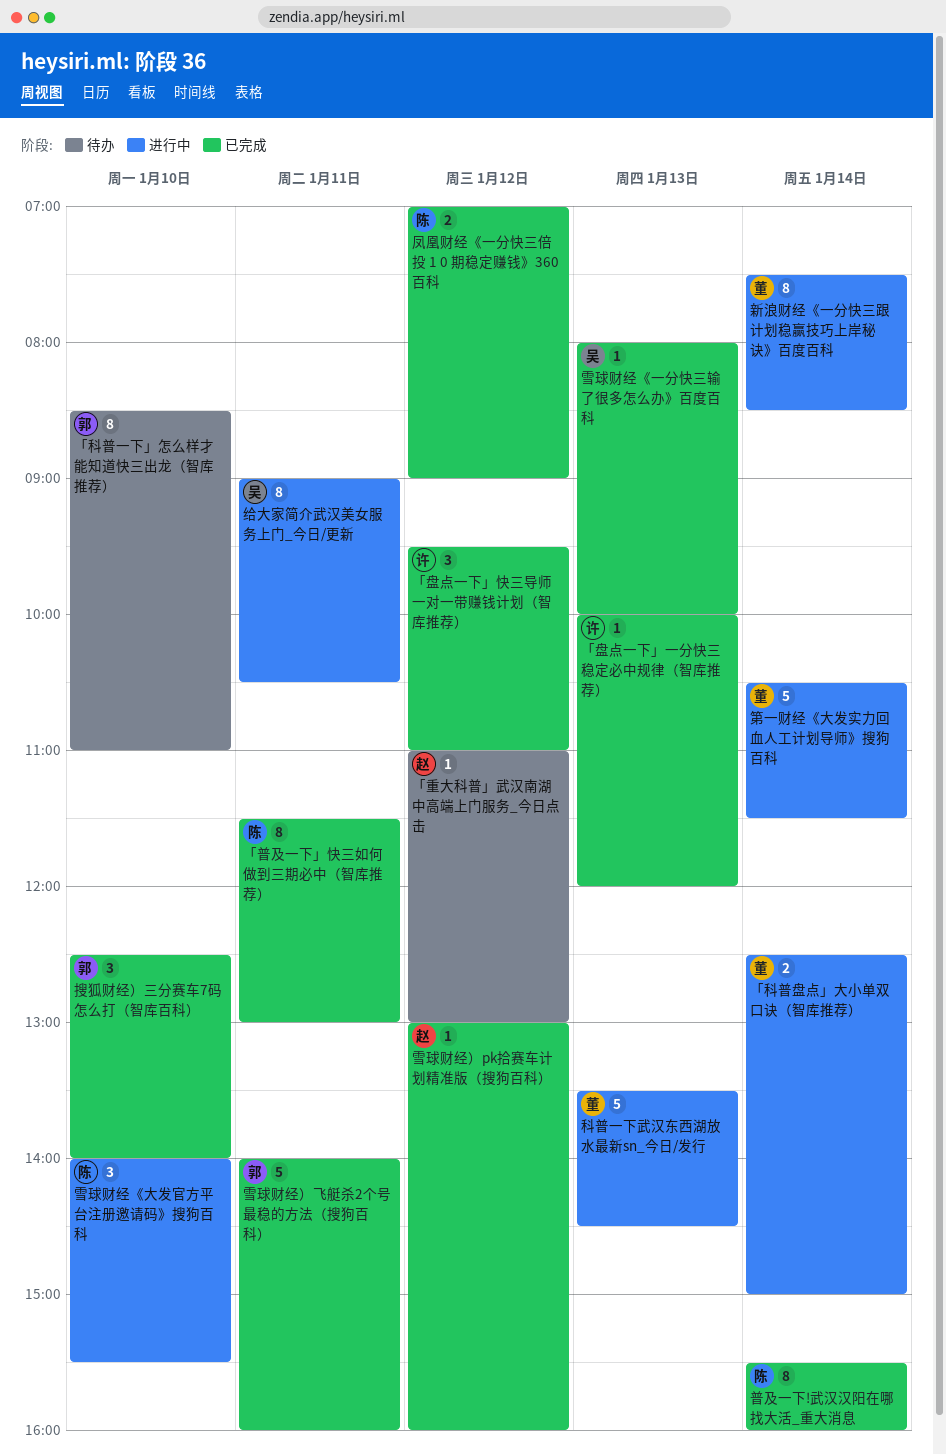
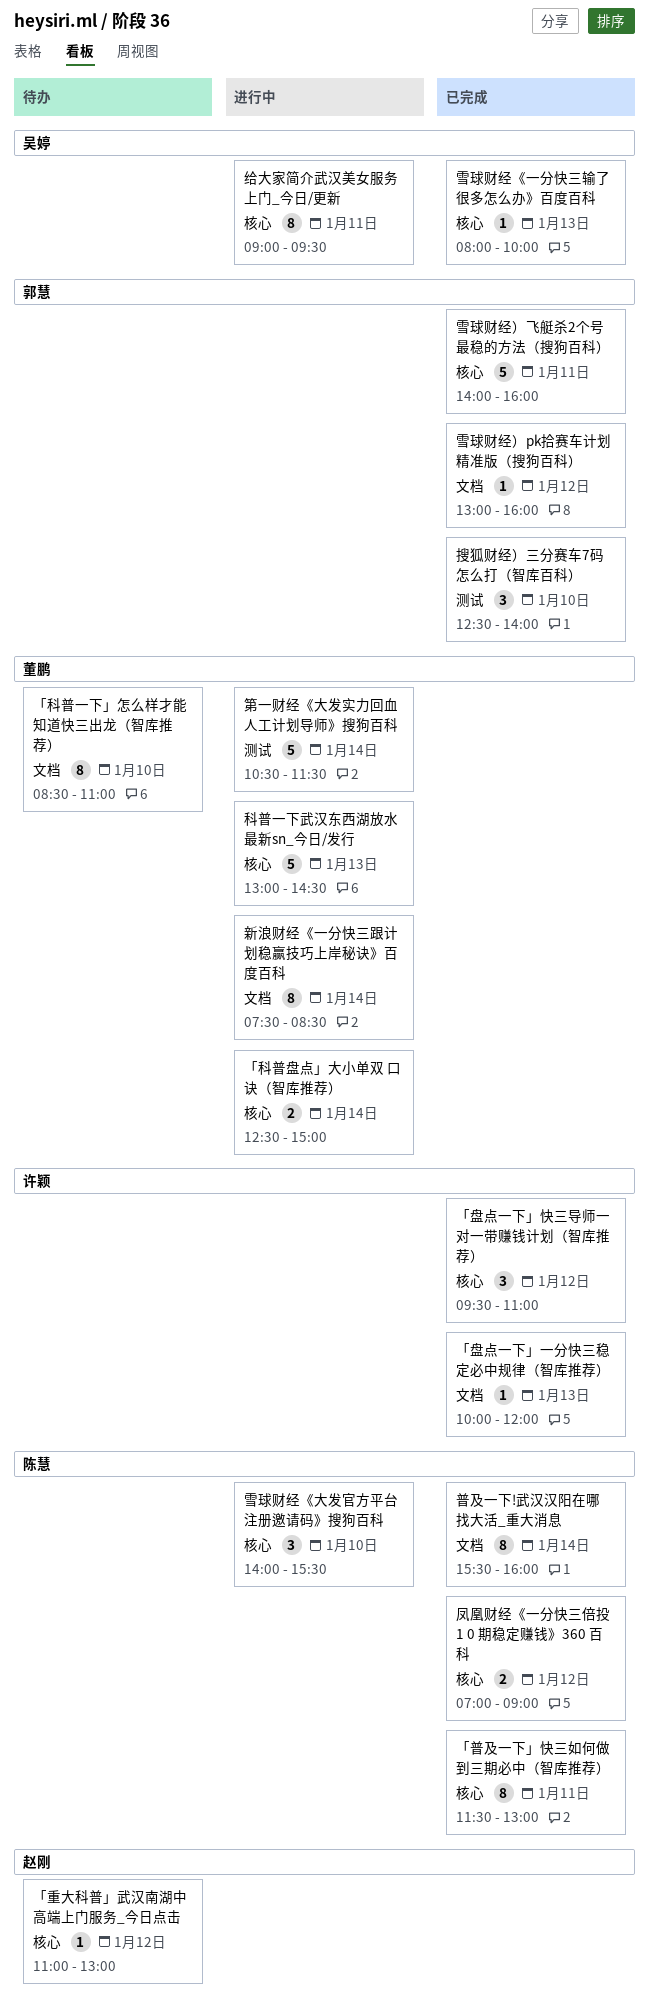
「科普一下」怎么样才能知道快三出龙（智库推荐）, owner: 郭慧 -> 董鹏
科普一下武汉东西湖放水最新sn_今日/发行, begins: 13:30 -> 13:00
给大家简介武汉美女服务上门_今日/更新, ends: 10:30 -> 09:30
雪球财经）pk拾赛车计划精准版（搜狗百科）, owner: 赵刚 -> 郭慧

